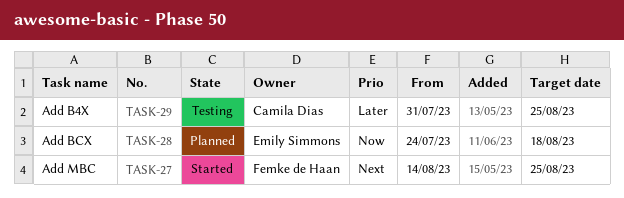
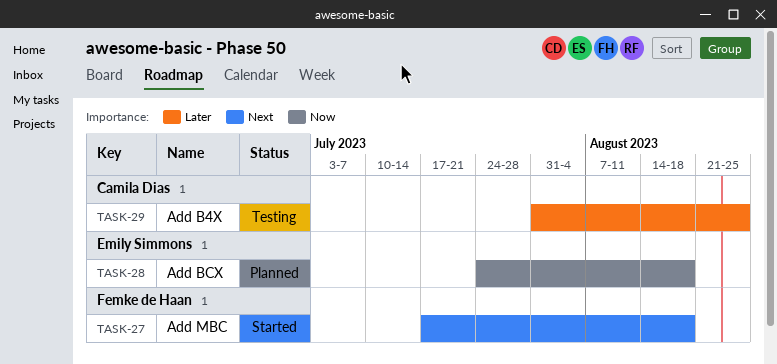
TASK-27, start: Aug 14 -> Jul 17
TASK-27, due: Aug 25 -> Aug 18

